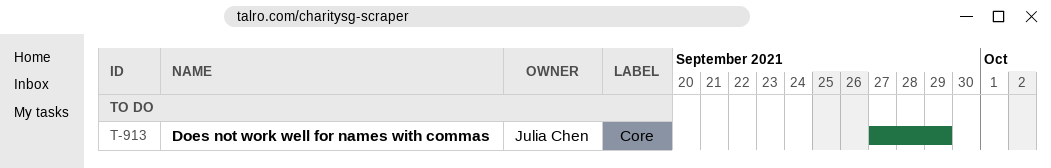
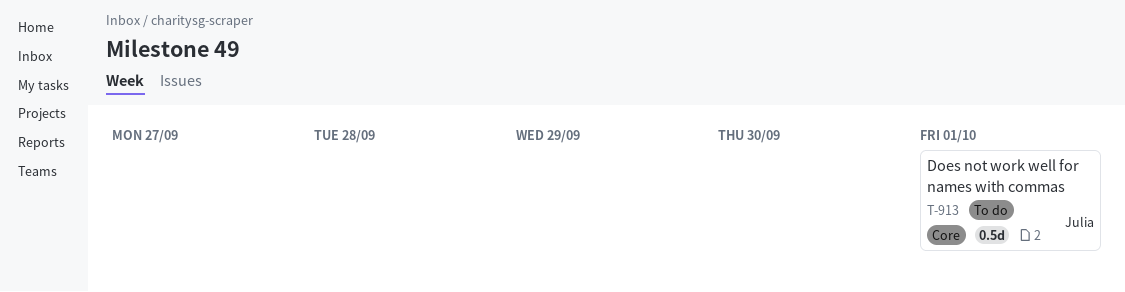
T-913, due: Sep 29 -> Oct 1

